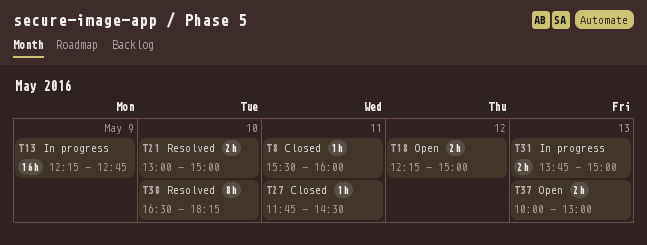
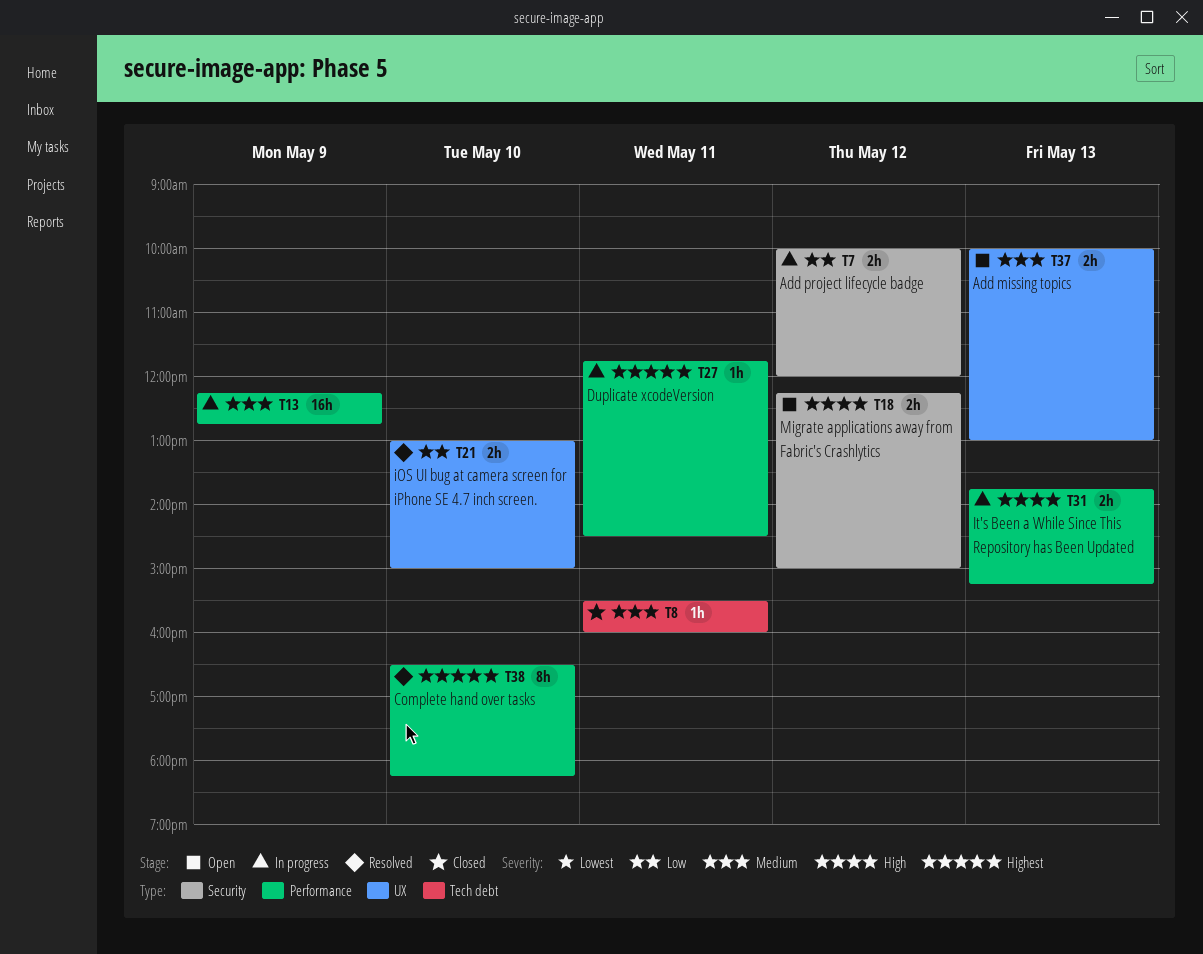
T7: none -> present
T27, status: Closed -> In progress
T31, ends: 15:00 -> 15:15

